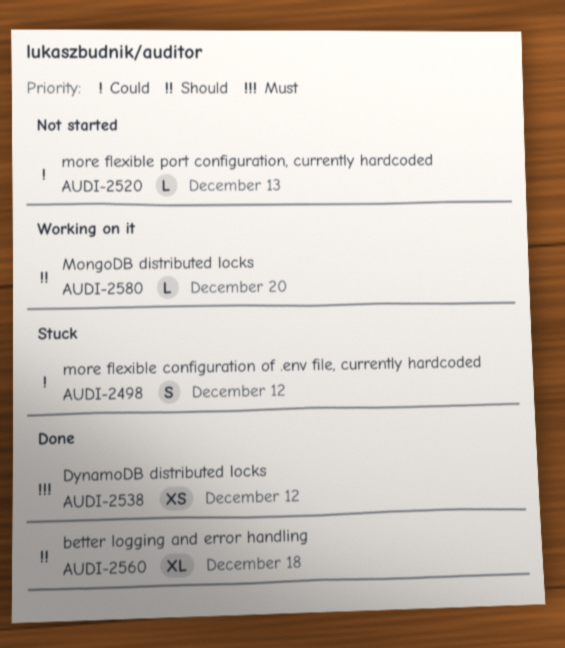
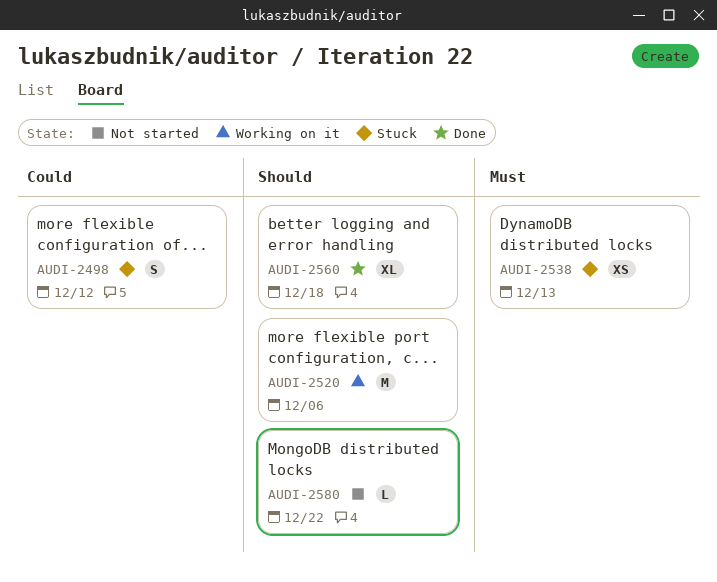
AUDI-2520, status: Not started -> Working on it
AUDI-2520, priority: Could -> Should
AUDI-2520, estimate: L -> M
AUDI-2520, due: Dec 13 -> Dec 6
AUDI-2538, status: Done -> Stuck
AUDI-2538, due: Dec 12 -> Dec 13
AUDI-2580, status: Working on it -> Not started
AUDI-2580, due: Dec 20 -> Dec 22

